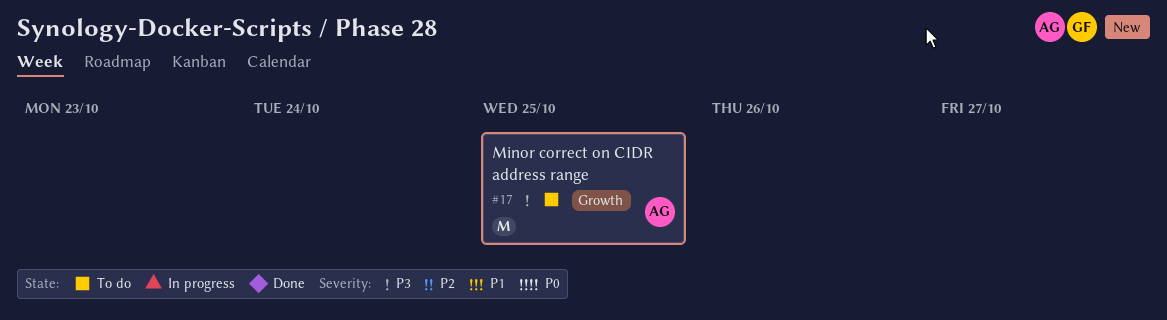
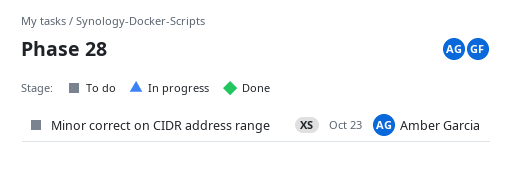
Minor correct on CIDR address range, estimate: M -> XS
Minor correct on CIDR address range, due: Oct 25 -> Oct 23

